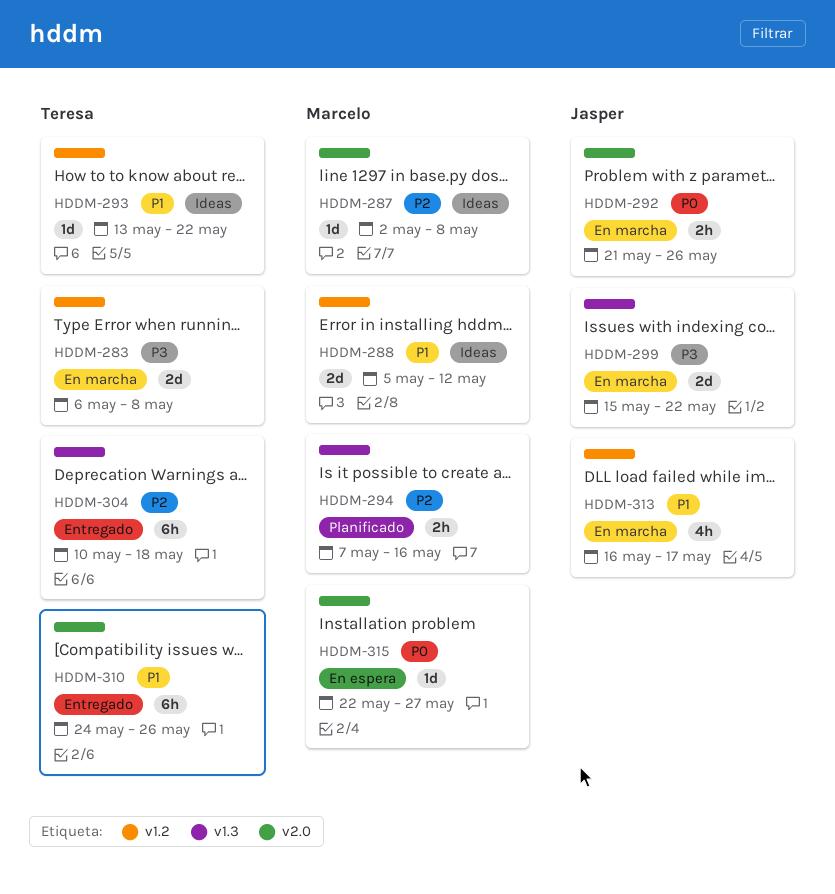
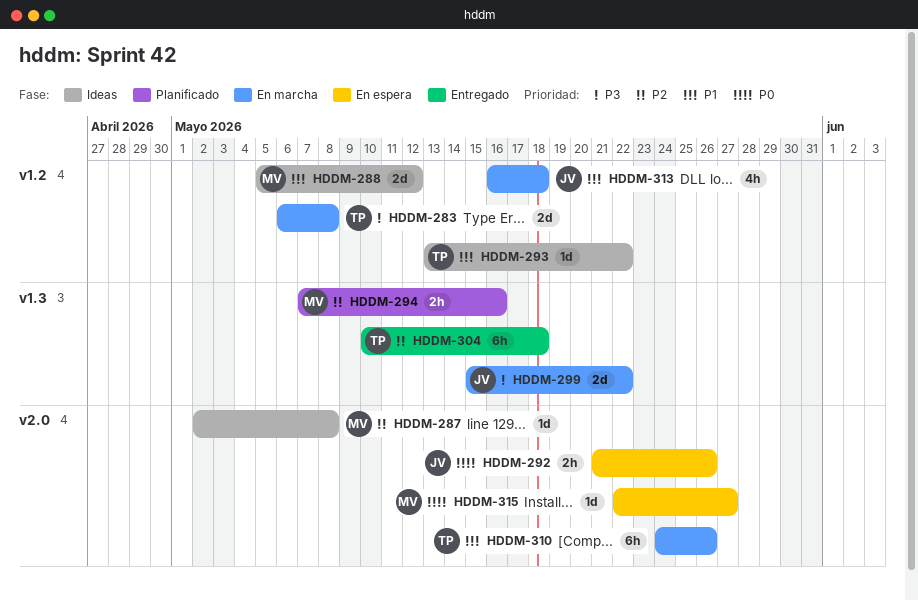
HDDM-292, status: En marcha -> En espera
HDDM-310, status: Entregado -> En marcha
HDDM-313, due: May 17 -> May 18

